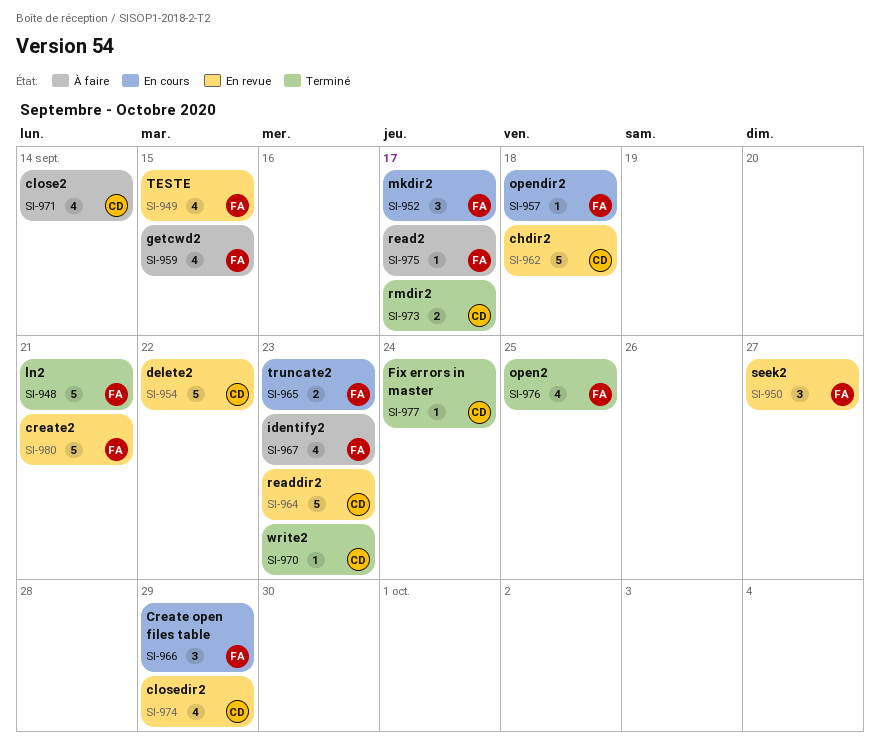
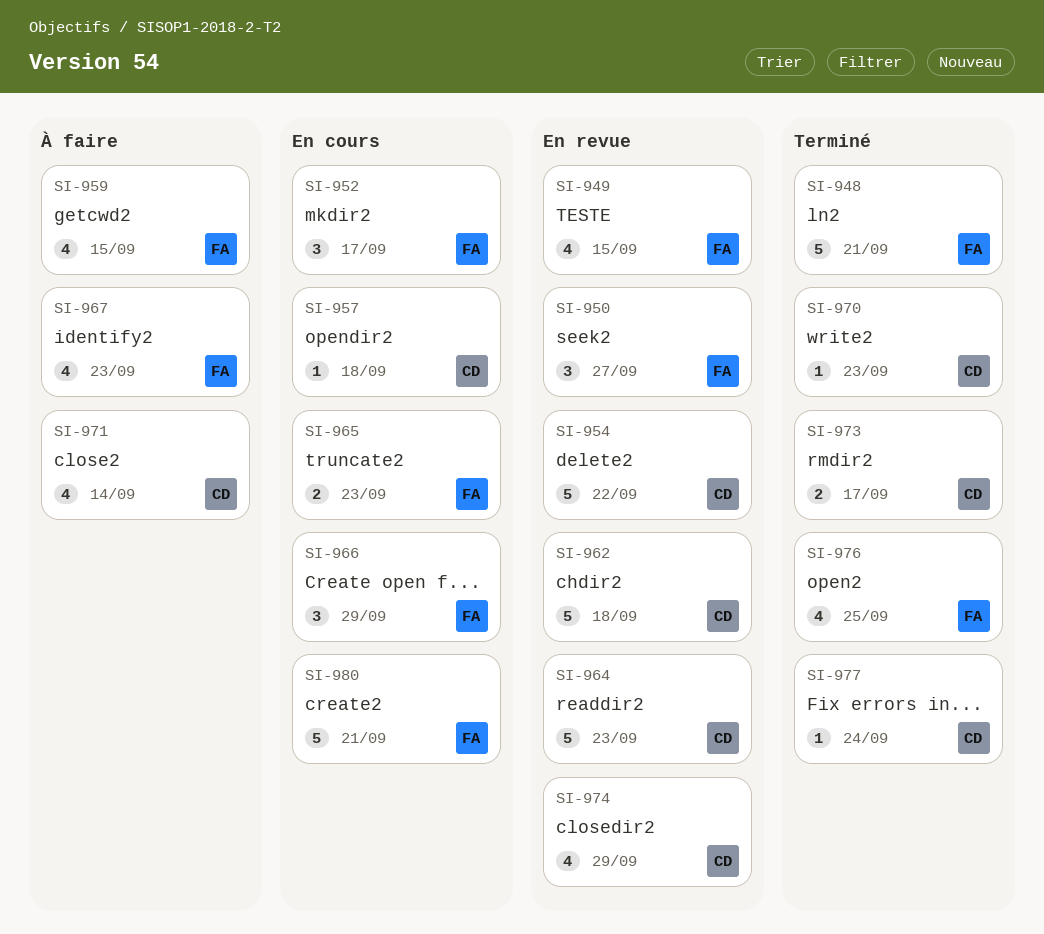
SI-957, owner: FA -> CD
SI-975: present -> none
SI-980, status: En revue -> En cours

